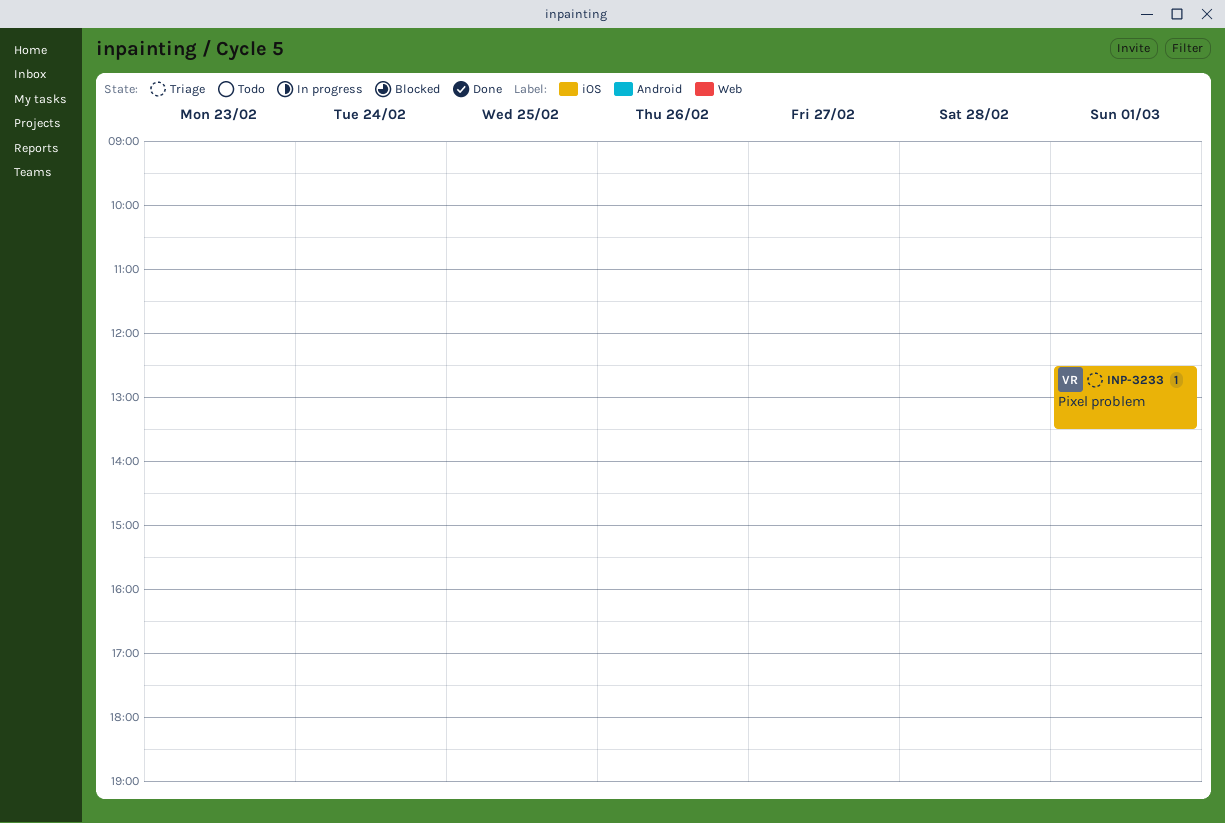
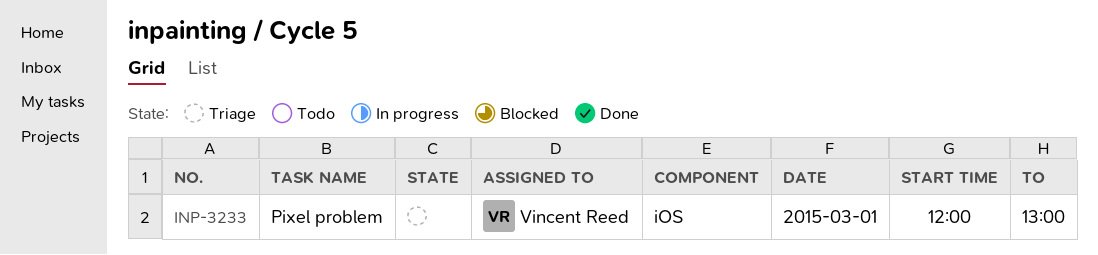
INP-3233, begins: 12:30 -> 12:00
INP-3233, ends: 13:30 -> 13:00

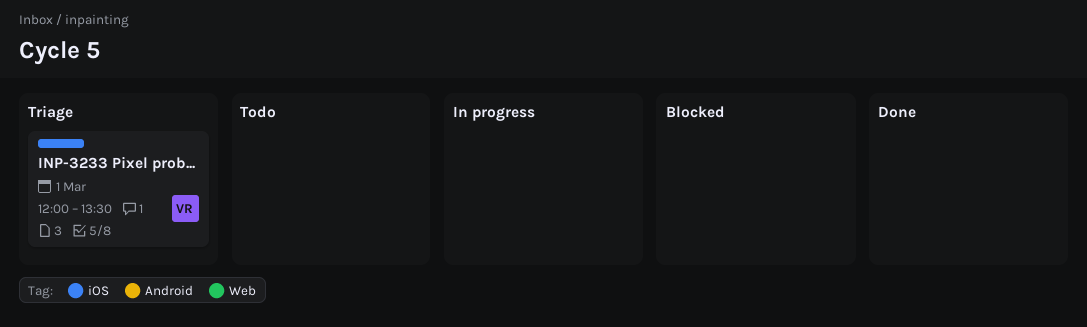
INP-3233, ends: 13:00 -> 13:30

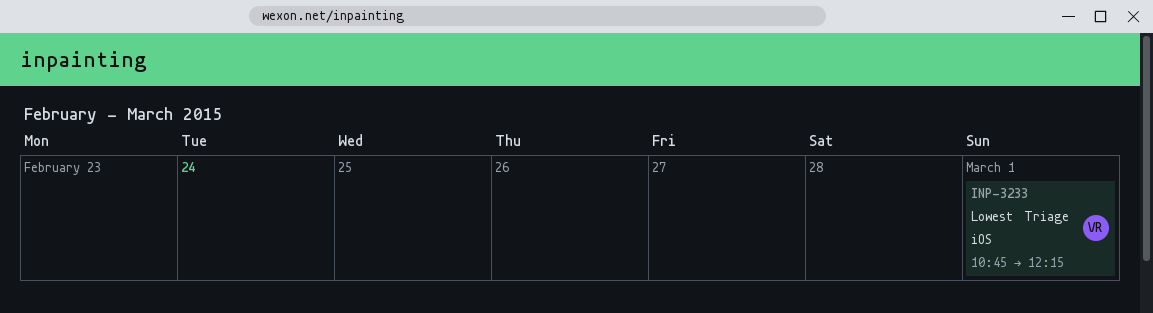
INP-3233, begins: 12:00 -> 10:45
INP-3233, ends: 13:30 -> 12:15

